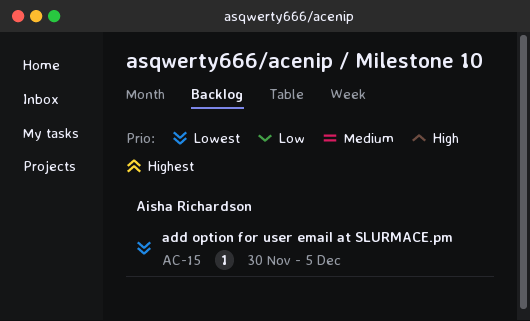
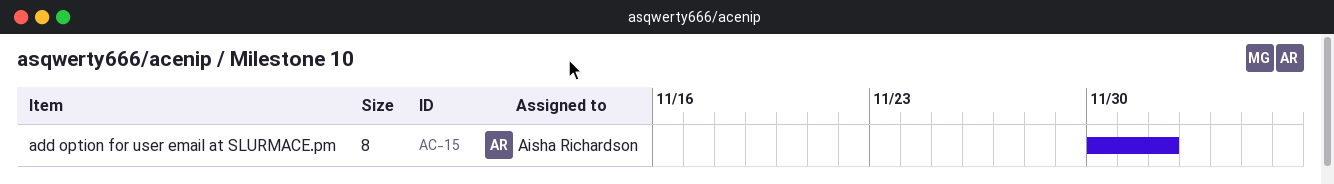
AC-15, estimate: 1 -> 8
AC-15, due: Dec 5 -> Dec 2

